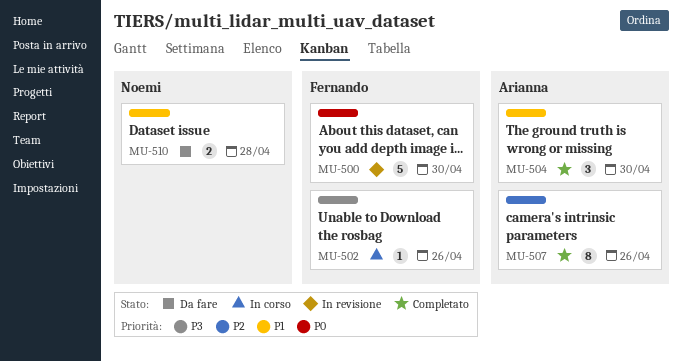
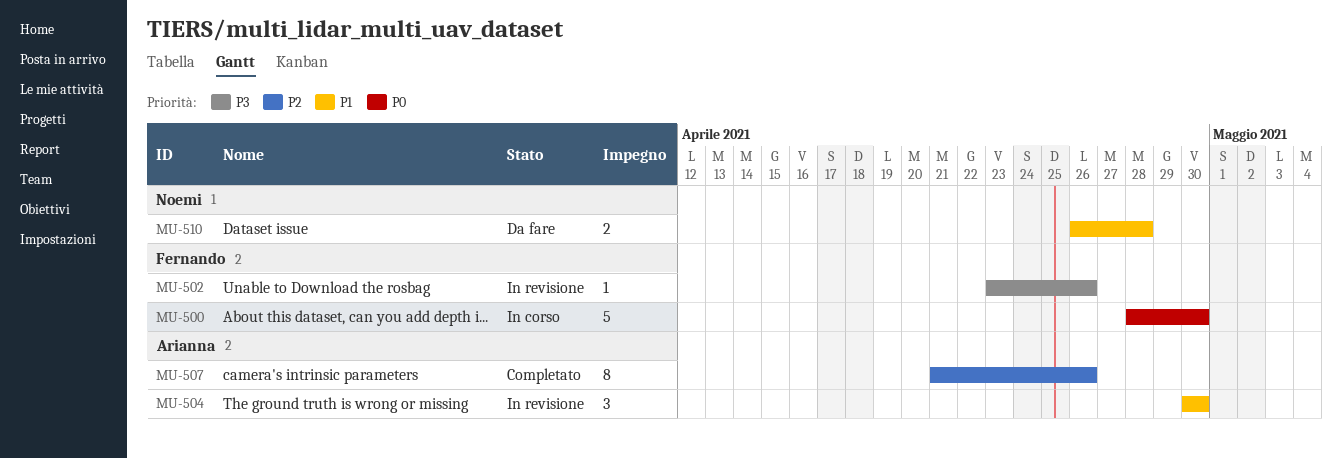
MU-500, status: In revisione -> In corso
MU-502, status: In corso -> In revisione
MU-504, status: Completato -> In revisione

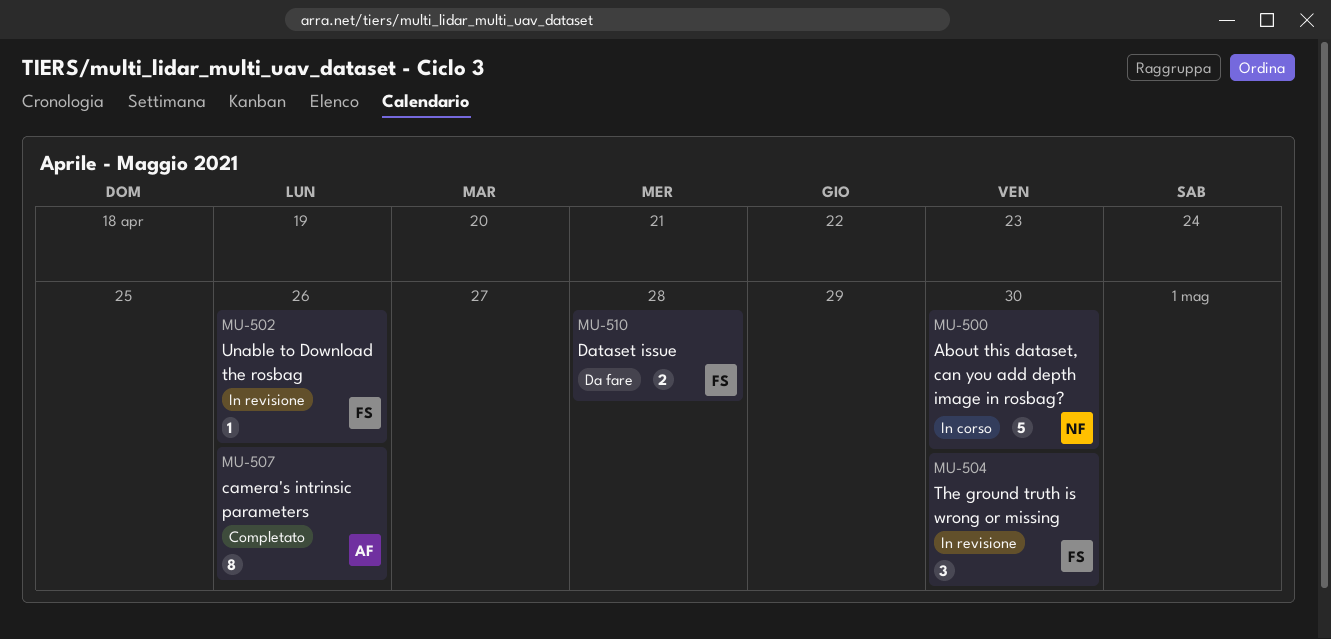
MU-500, owner: Fernando -> Noemi
MU-504, owner: Arianna -> Fernando
MU-510, owner: Noemi -> Fernando

